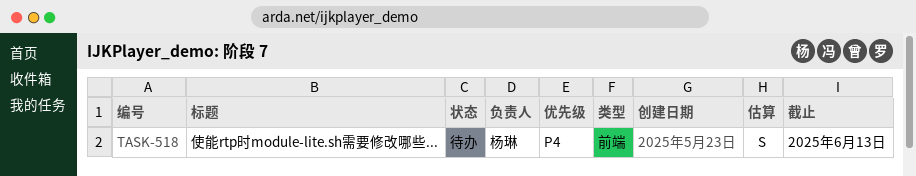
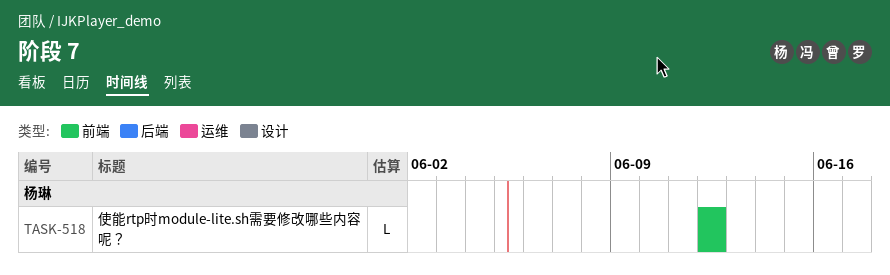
TASK-518, estimate: S -> L
TASK-518, due: Jun 13 -> Jun 12

